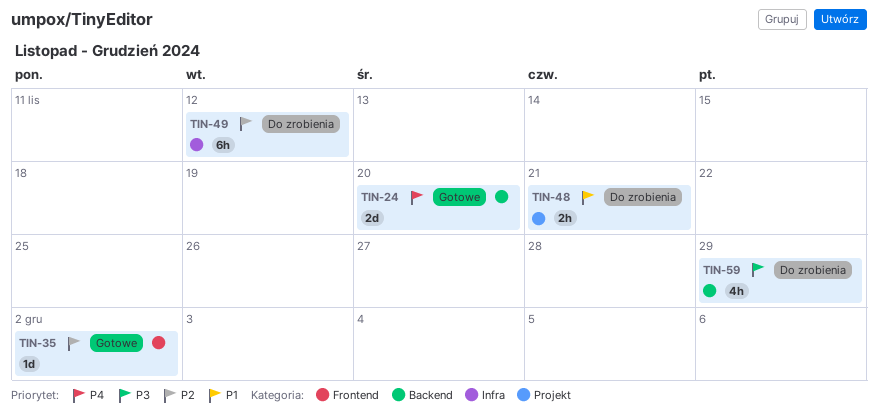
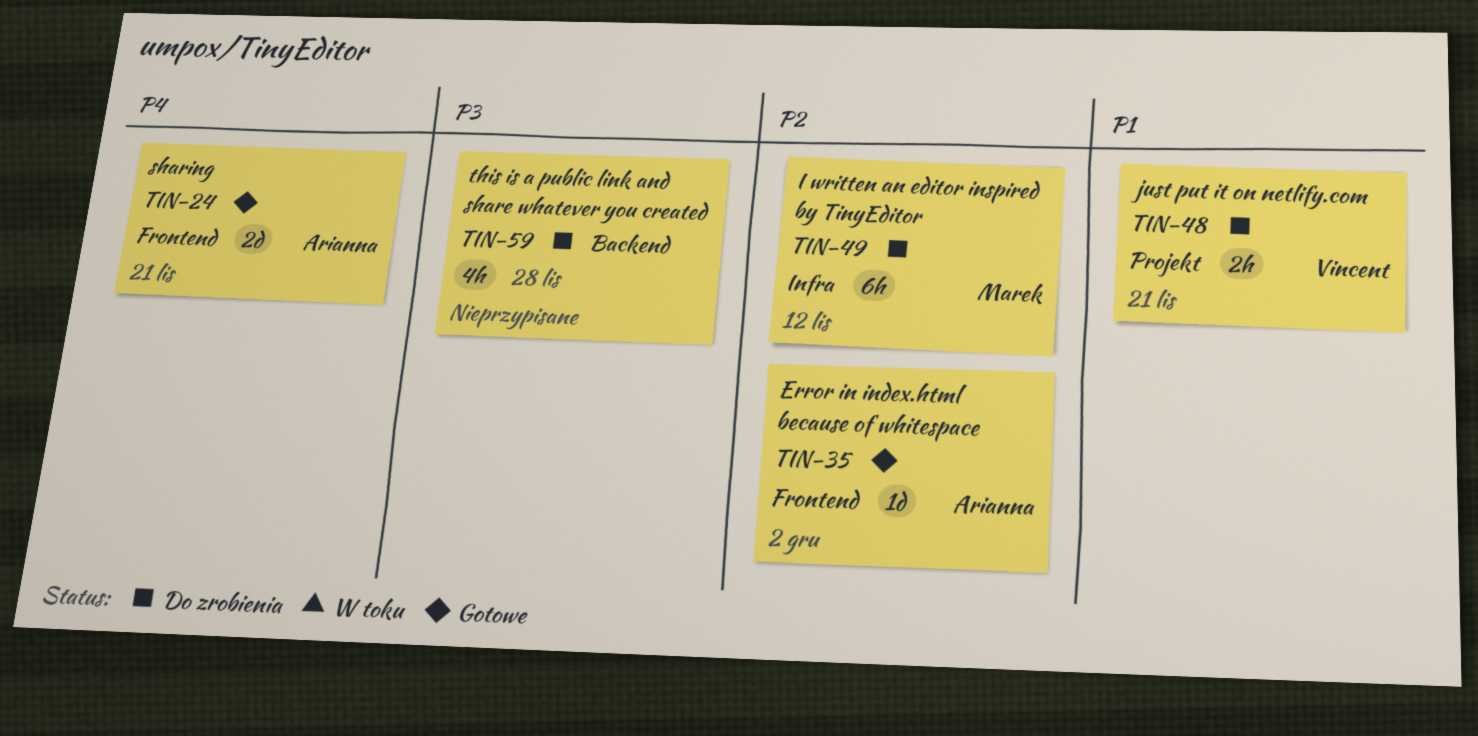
TIN-24, label: Backend -> Frontend
TIN-24, due: Nov 20 -> Nov 21
TIN-59, due: Nov 29 -> Nov 28

